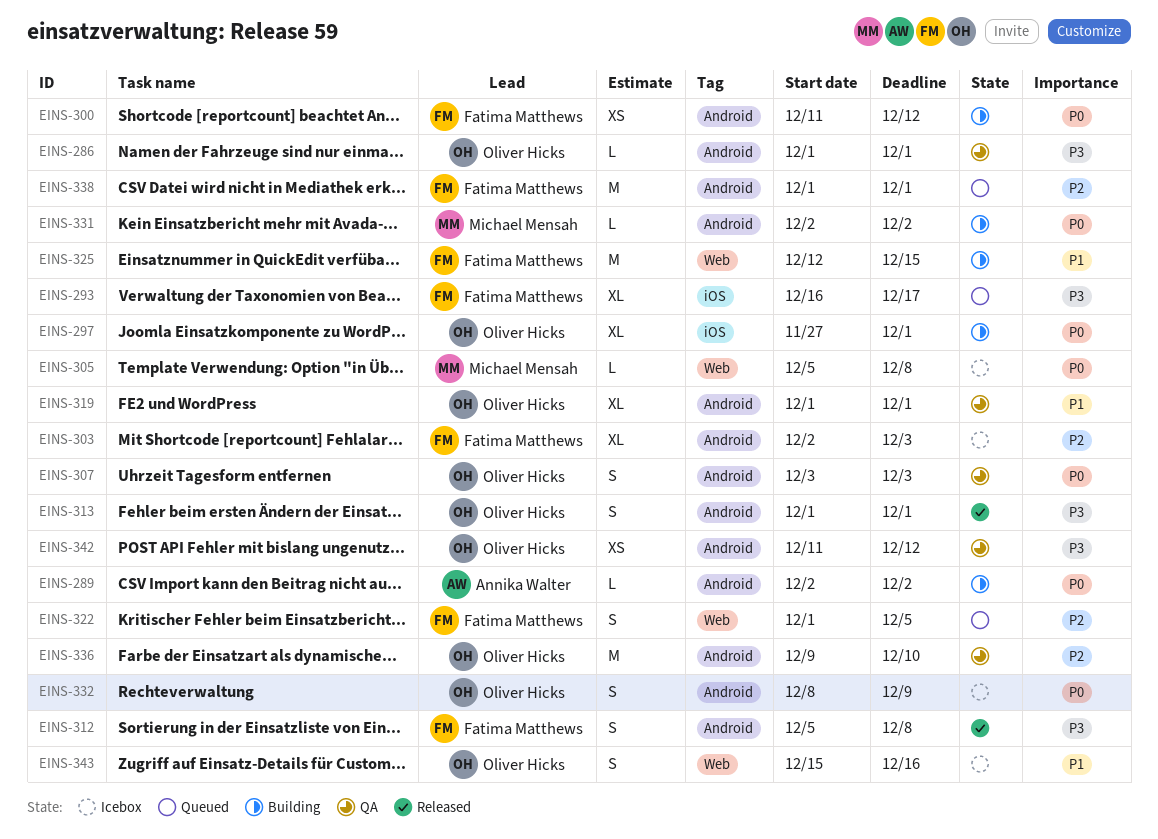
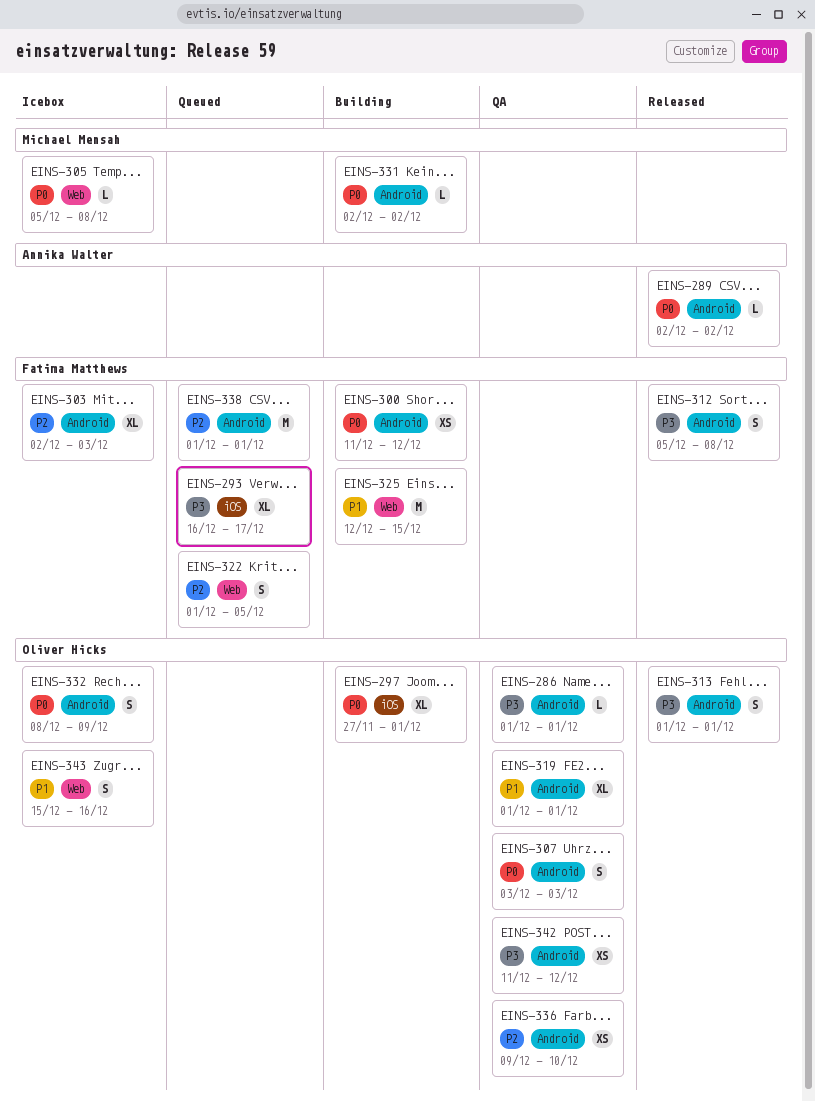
EINS-289, status: Building -> Released
EINS-336, estimate: M -> XS

